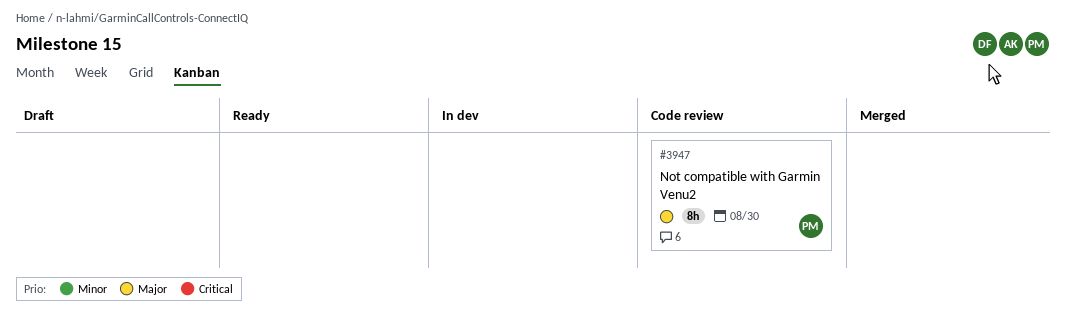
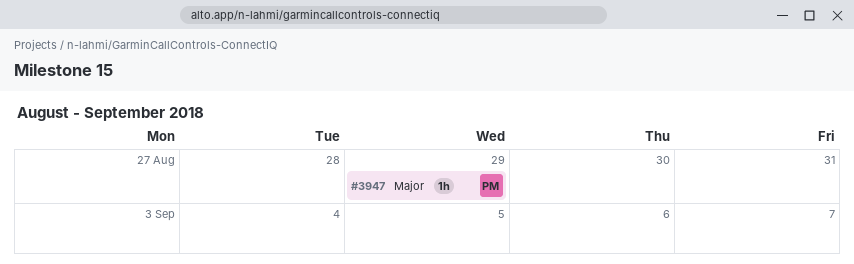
#3947, estimate: 8h -> 1h
#3947, due: Aug 30 -> Aug 29

